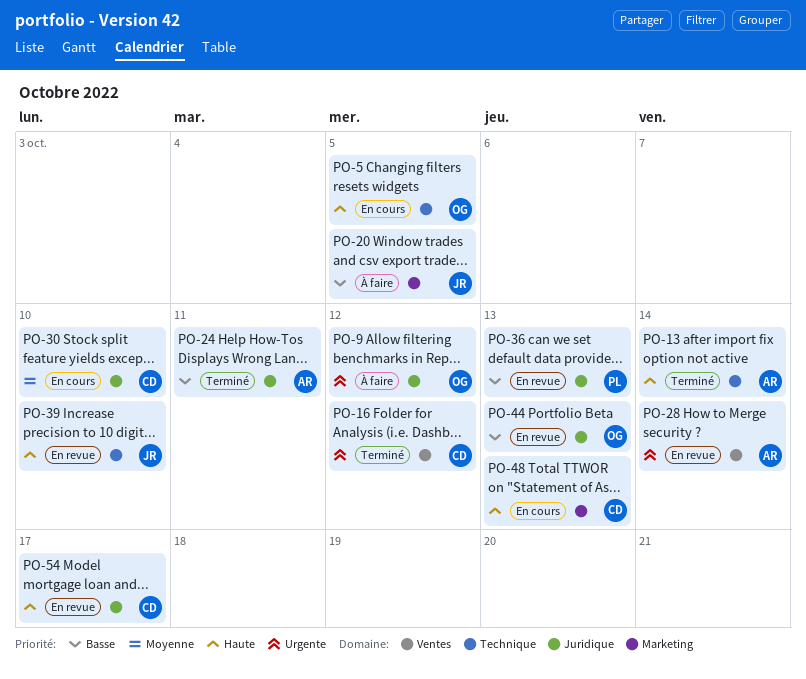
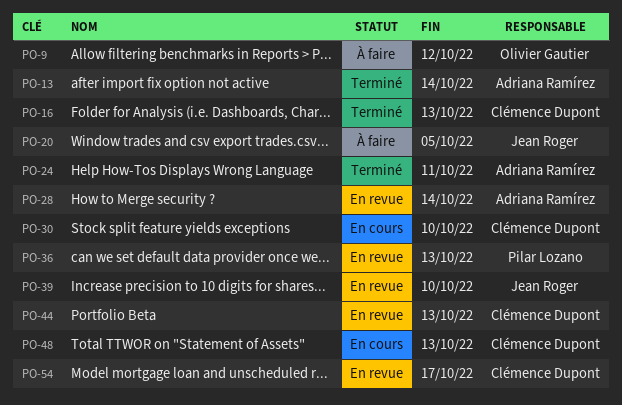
PO-5: present -> none
PO-16, due: Oct 12 -> Oct 13
PO-44, owner: Olivier Gautier -> Clémence Dupont

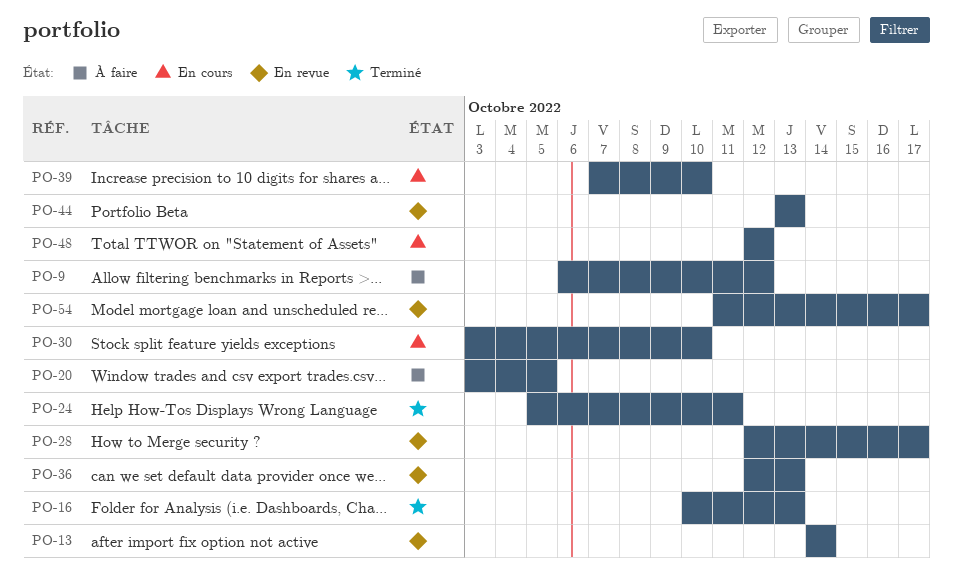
PO-13, status: Terminé -> En revue
PO-28, due: Oct 14 -> Oct 17
PO-39, status: En revue -> En cours
PO-48, due: Oct 13 -> Oct 12

